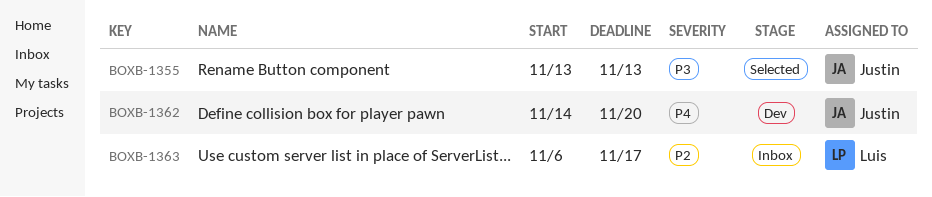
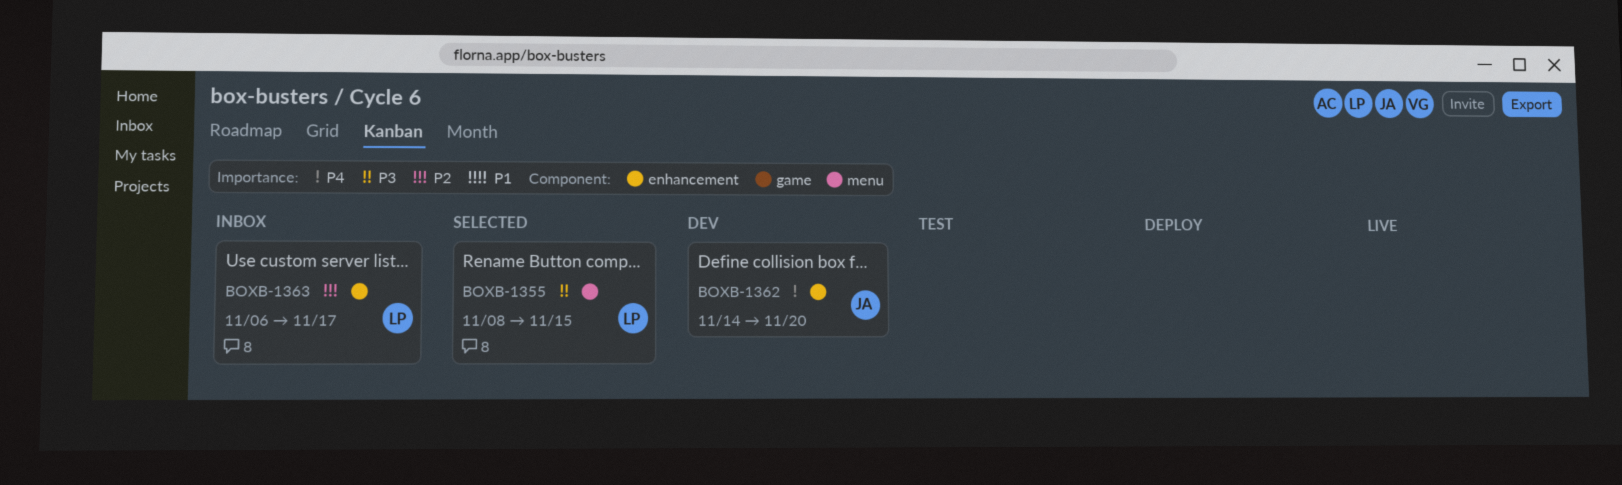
BOXB-1355, owner: Justin -> Luis
BOXB-1355, start: Nov 13 -> Nov 8
BOXB-1355, due: Nov 13 -> Nov 15

